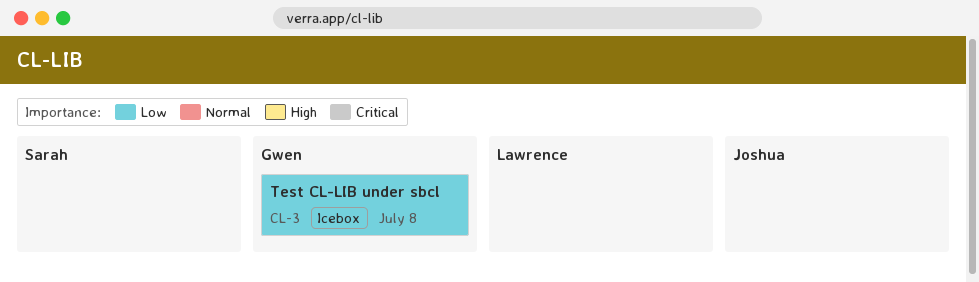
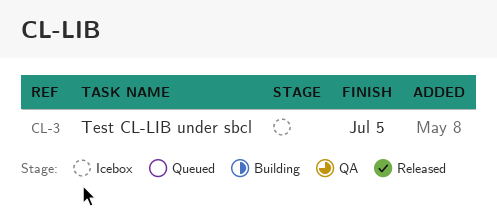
CL-3, due: Jul 8 -> Jul 5

